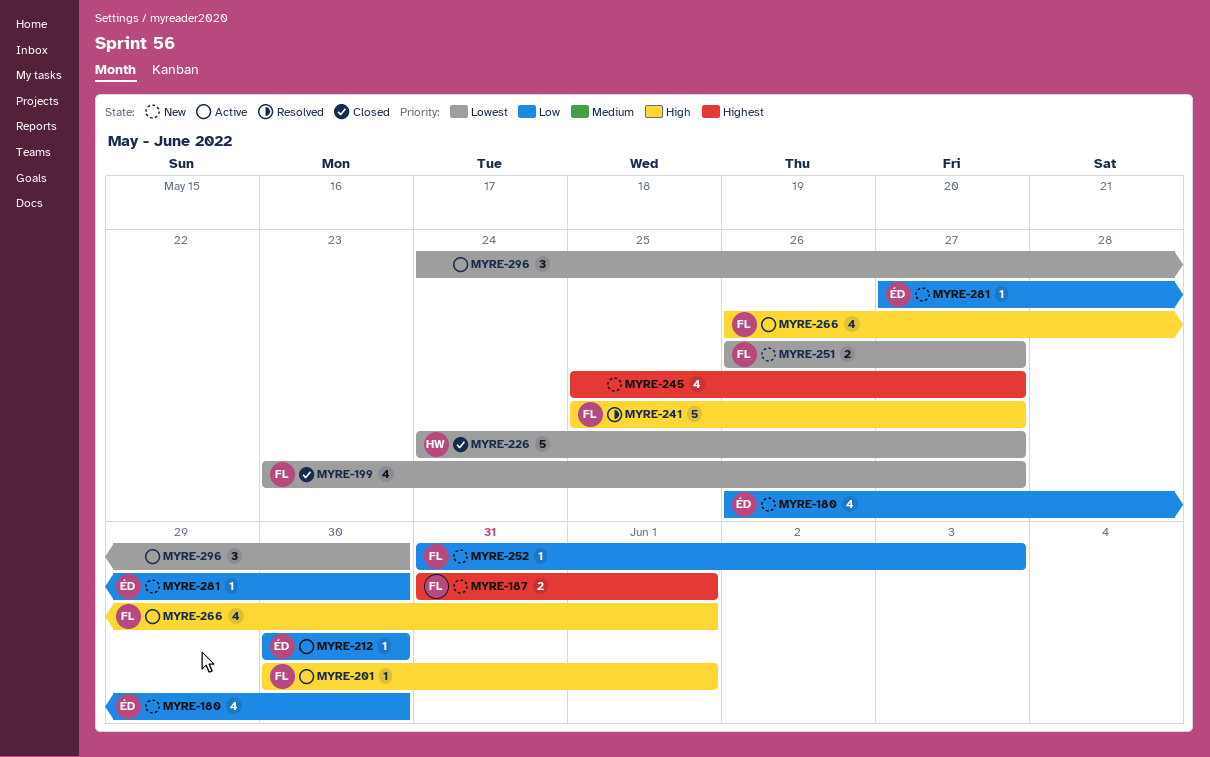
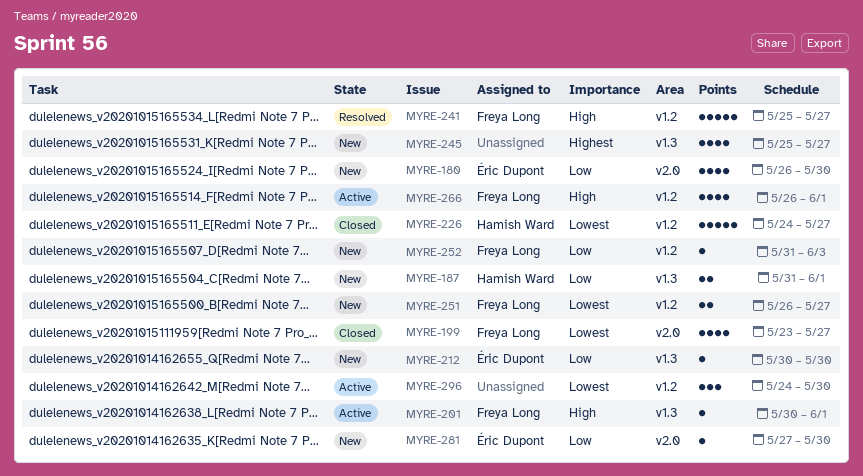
MYRE-187, owner: Freya Long -> Hamish Ward
MYRE-187, priority: Highest -> Low
MYRE-212, status: Active -> New

